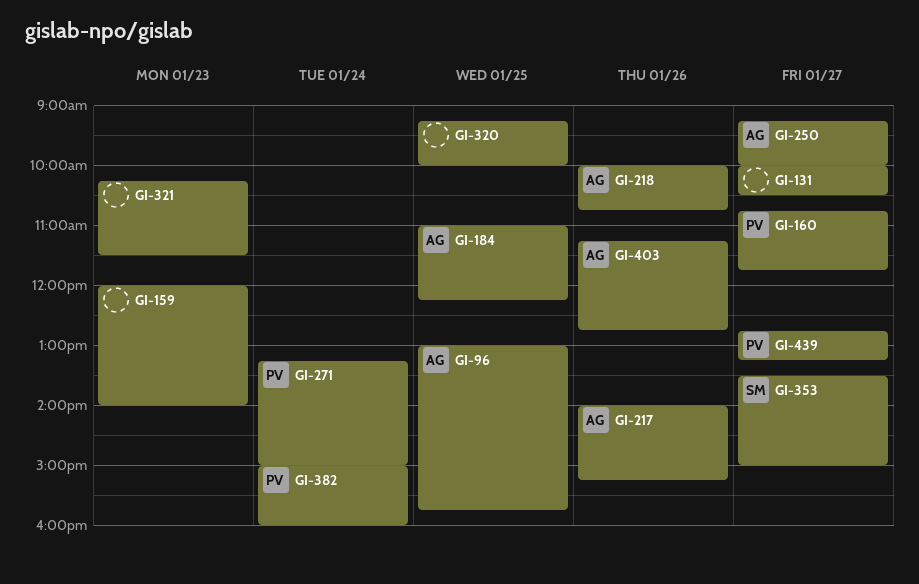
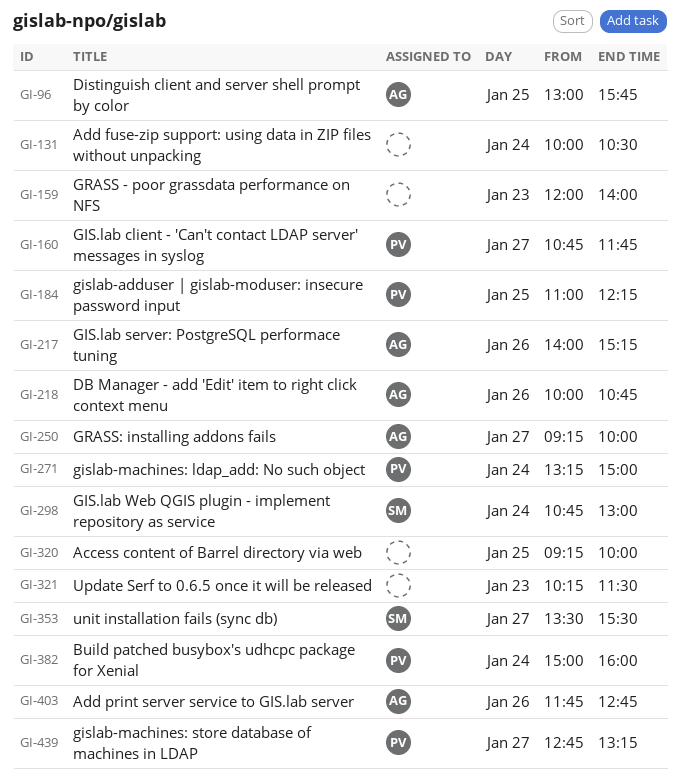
GI-131, day: Jan 27 -> Jan 24
GI-184, owner: AG -> PV
GI-298: none -> present
GI-353, ends: 15:00 -> 15:30
GI-403, begins: 11:15 -> 11:45

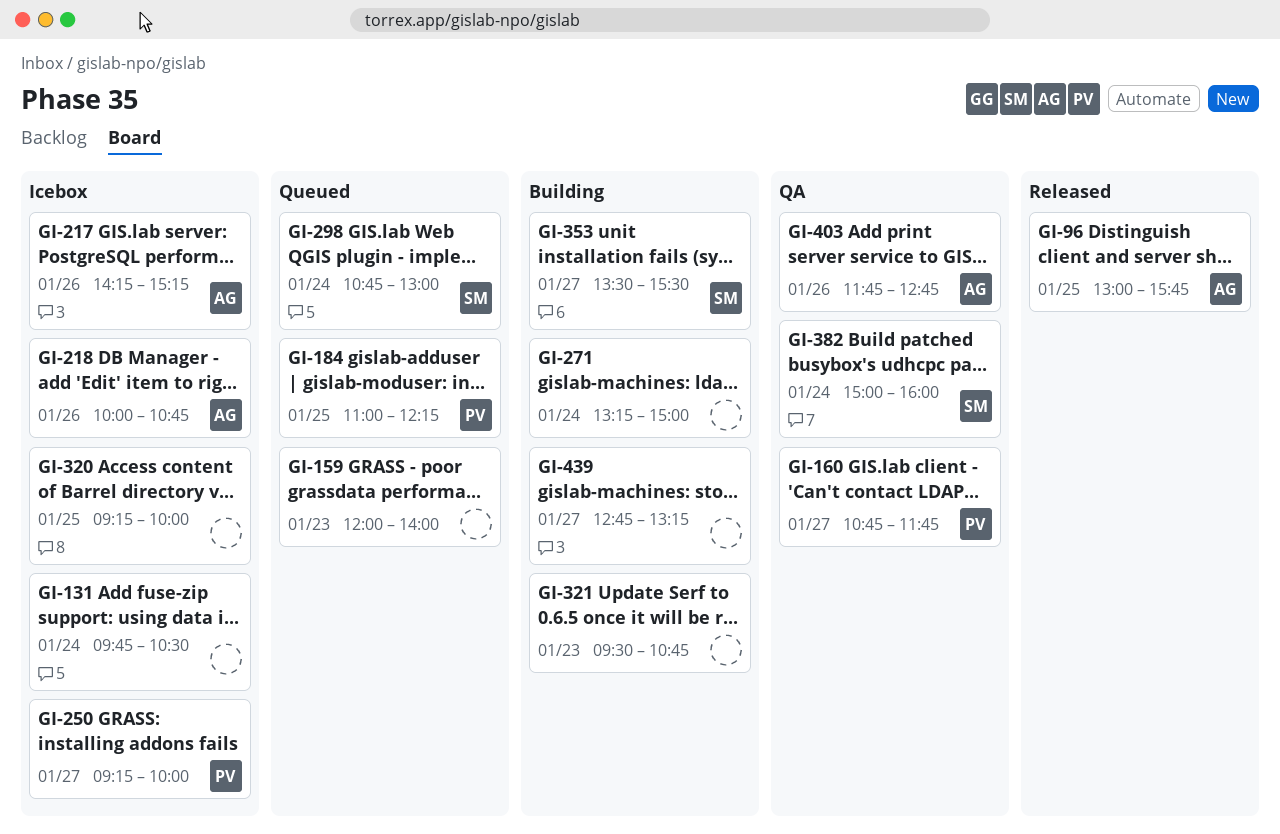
GI-131, begins: 10:00 -> 09:45
GI-217, begins: 14:00 -> 14:15
GI-250, owner: AG -> PV
GI-271, owner: PV -> none
GI-321, begins: 10:15 -> 09:30
GI-321, ends: 11:30 -> 10:45
GI-382, owner: PV -> SM
GI-439, owner: PV -> none

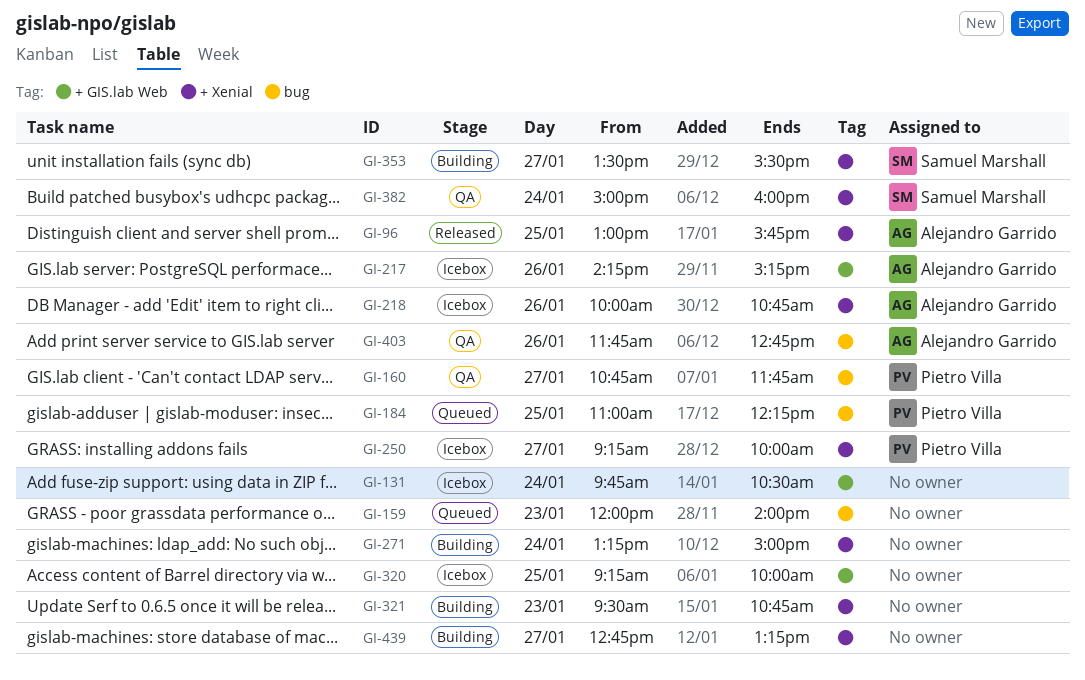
GI-298: present -> none

